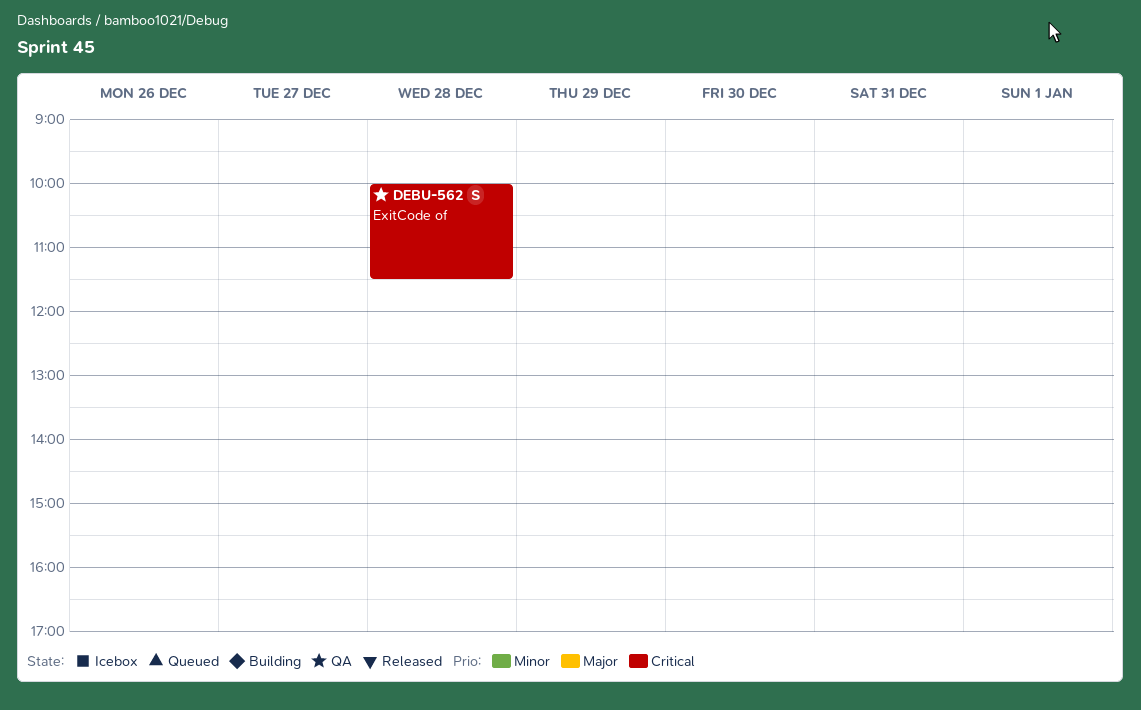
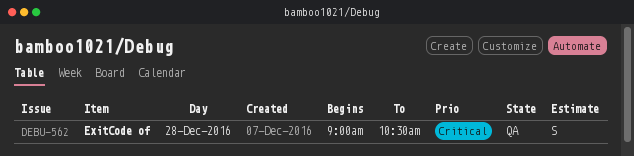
DEBU-562, begins: 10:00 -> 09:00
DEBU-562, ends: 11:30 -> 10:30

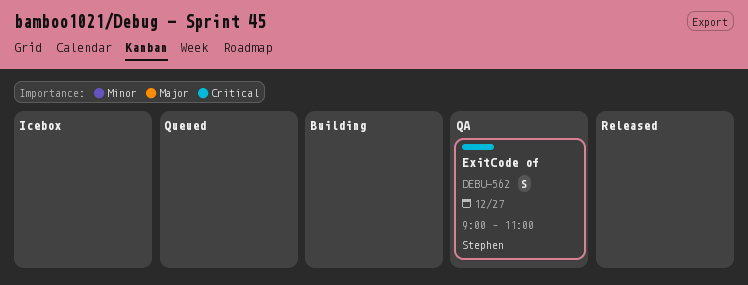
DEBU-562, day: Dec 28 -> Dec 27
DEBU-562, ends: 10:30 -> 11:00

